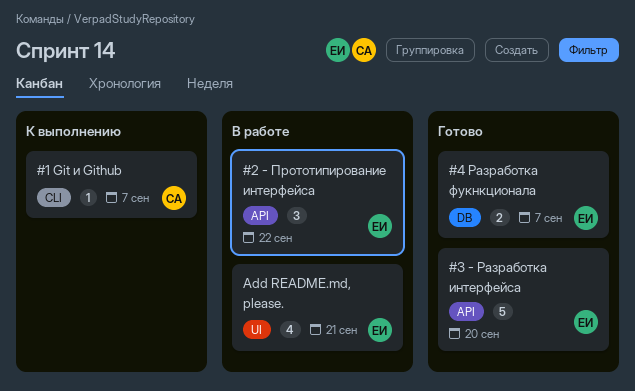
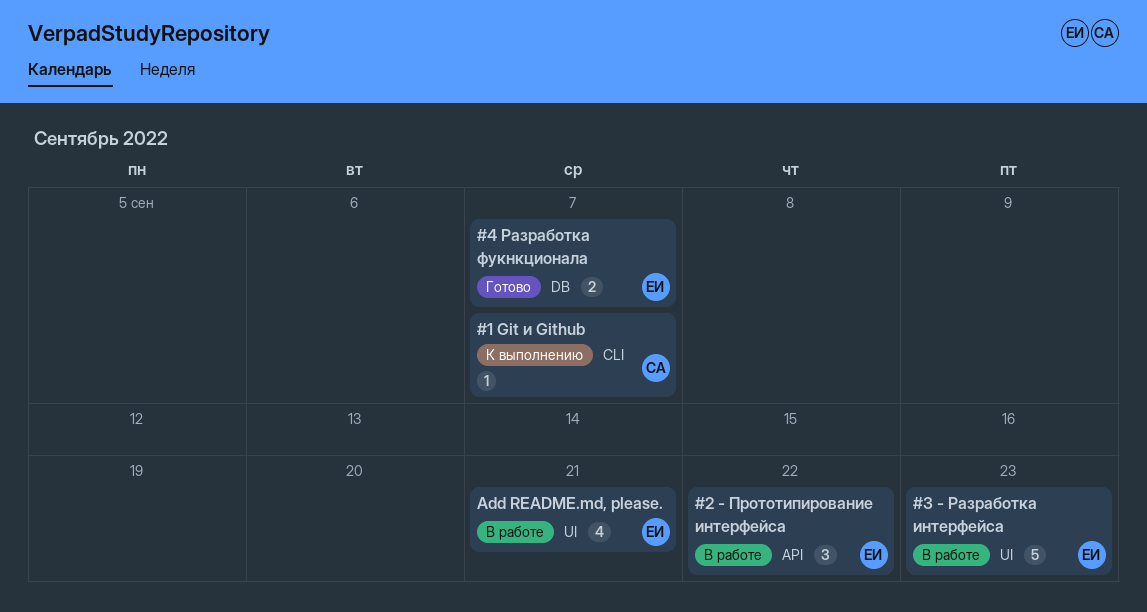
#3 - Разработка интерфейса, status: Готово -> В работе
#3 - Разработка интерфейса, label: API -> UI
#3 - Разработка интерфейса, due: Sep 20 -> Sep 23

